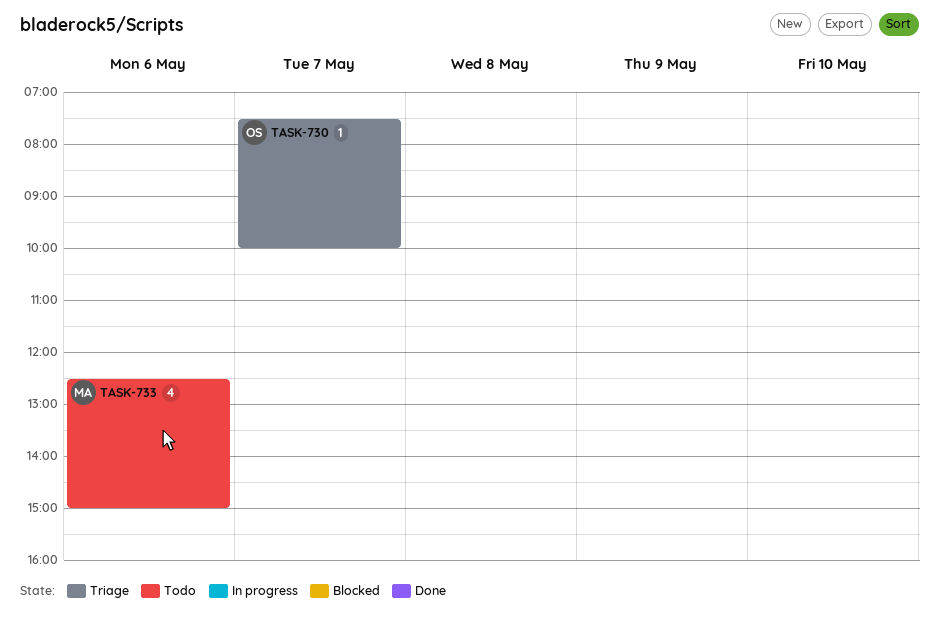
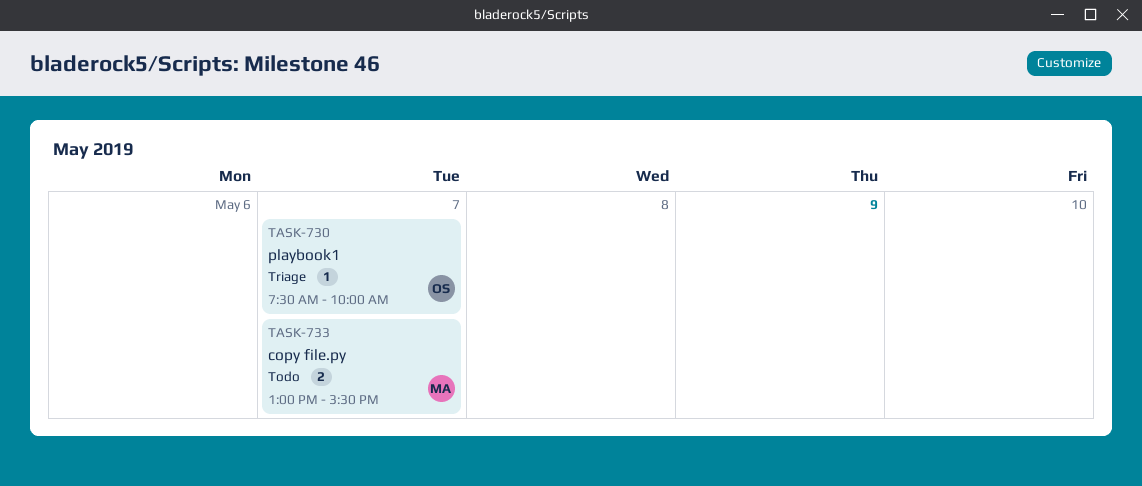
TASK-733, estimate: 4 -> 2
TASK-733, day: May 6 -> May 7
TASK-733, begins: 12:30 -> 13:00
TASK-733, ends: 15:00 -> 15:30

